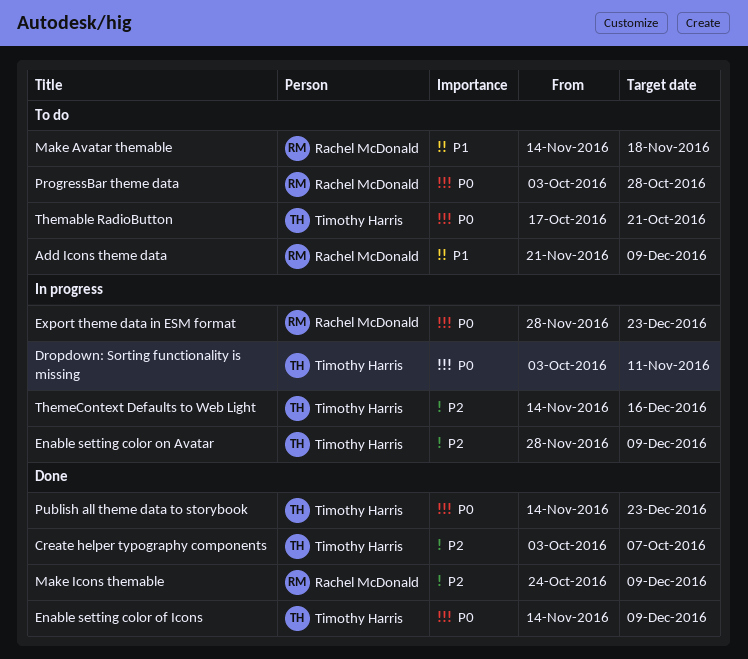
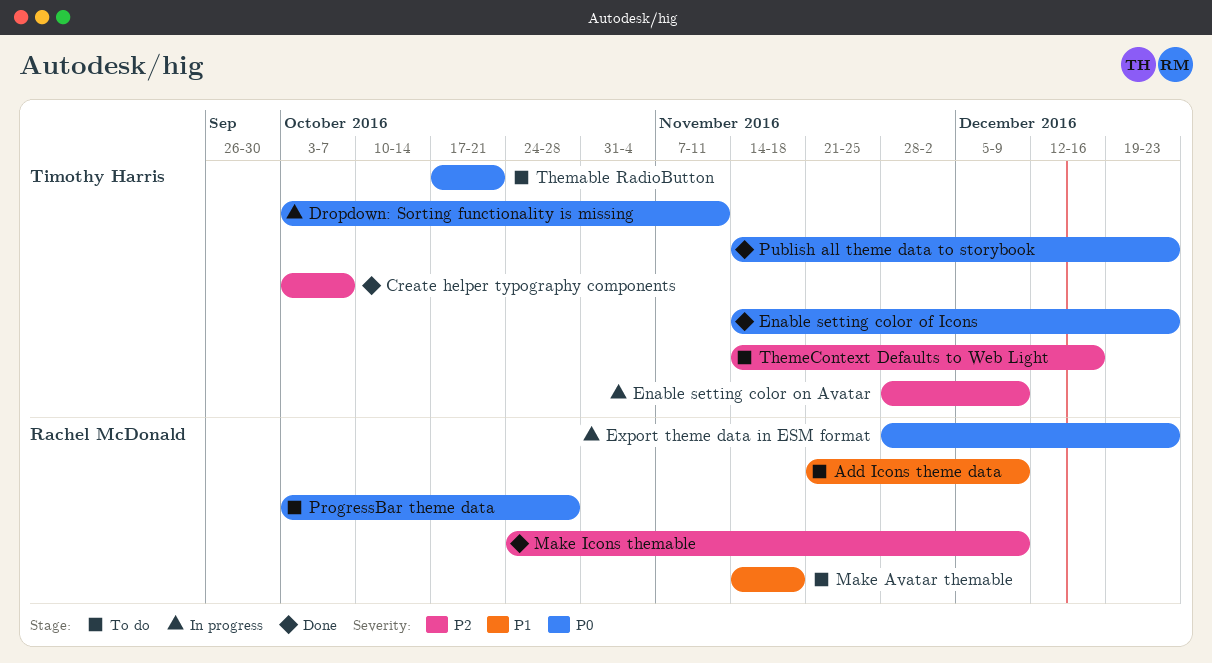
Enable setting color of Icons, due: Dec 9 -> Dec 23
ThemeContext Defaults to Web Light, status: In progress -> To do

